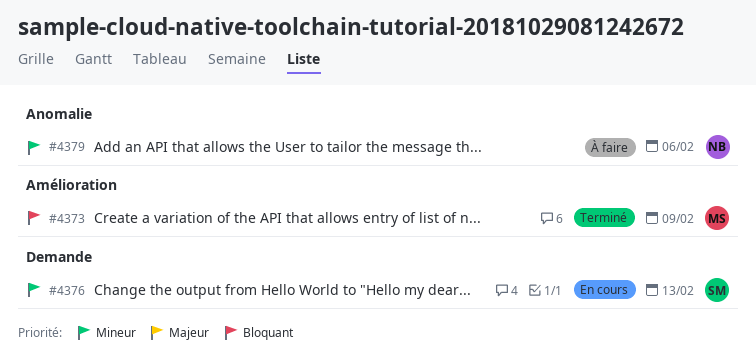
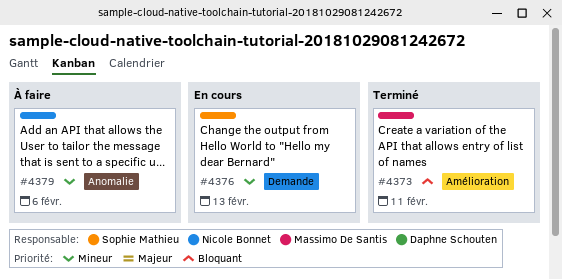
#4373, due: Feb 9 -> Feb 11

